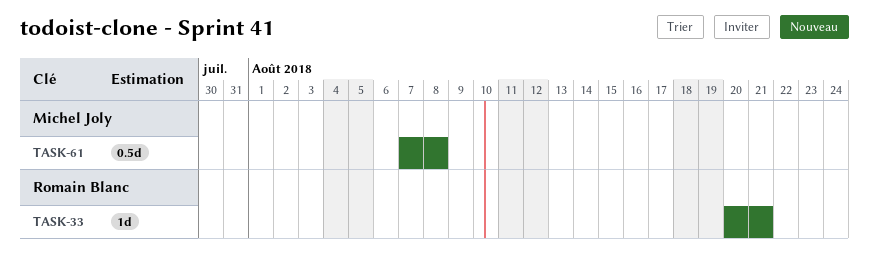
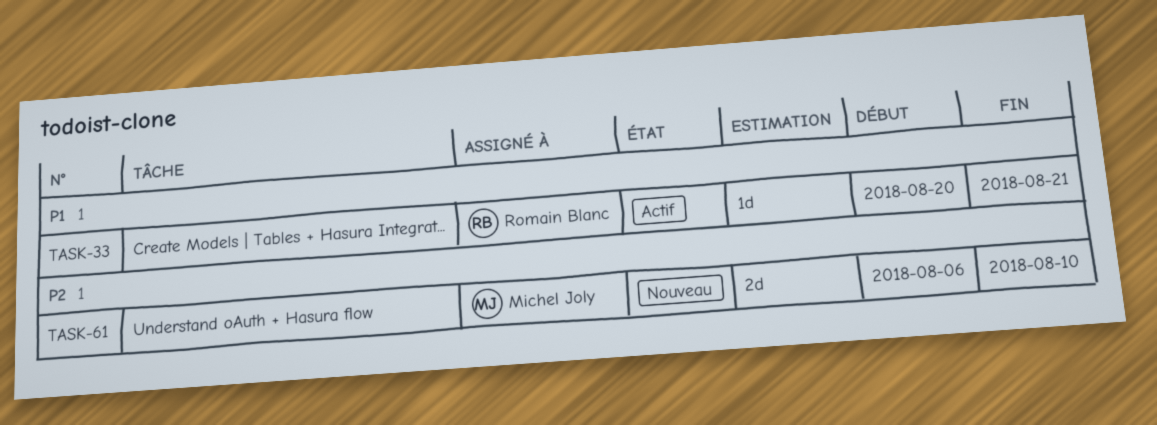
TASK-61, estimate: 0.5d -> 2d
TASK-61, start: Aug 7 -> Aug 6
TASK-61, due: Aug 8 -> Aug 10

